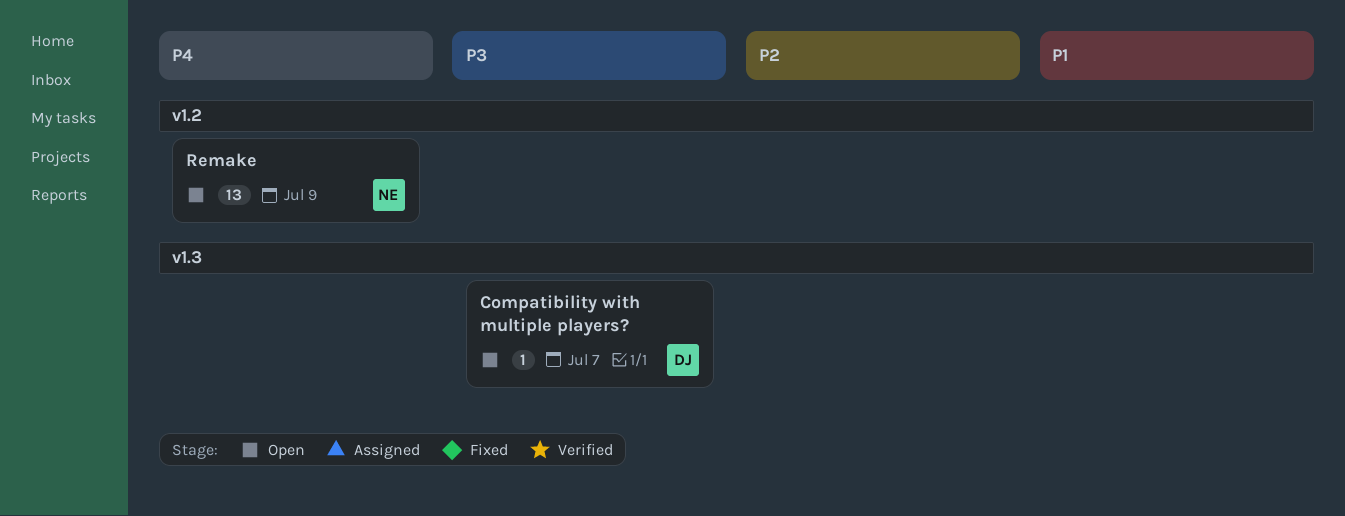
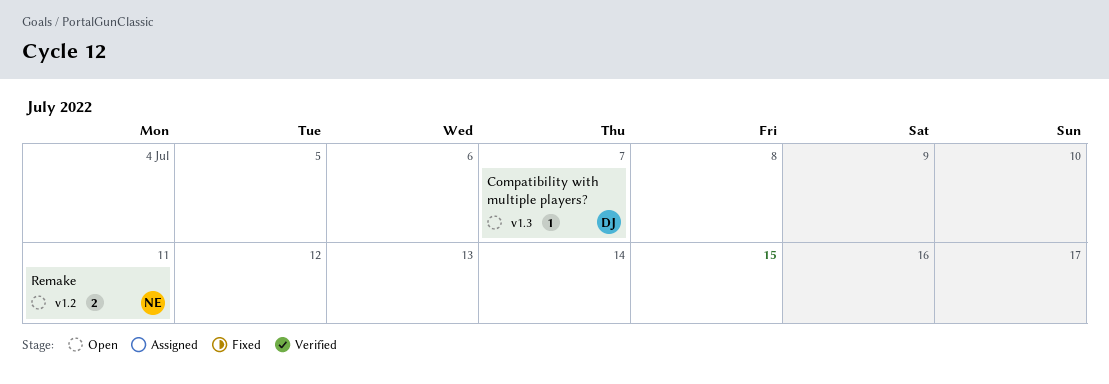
Remake, estimate: 13 -> 2
Remake, due: Jul 9 -> Jul 11

